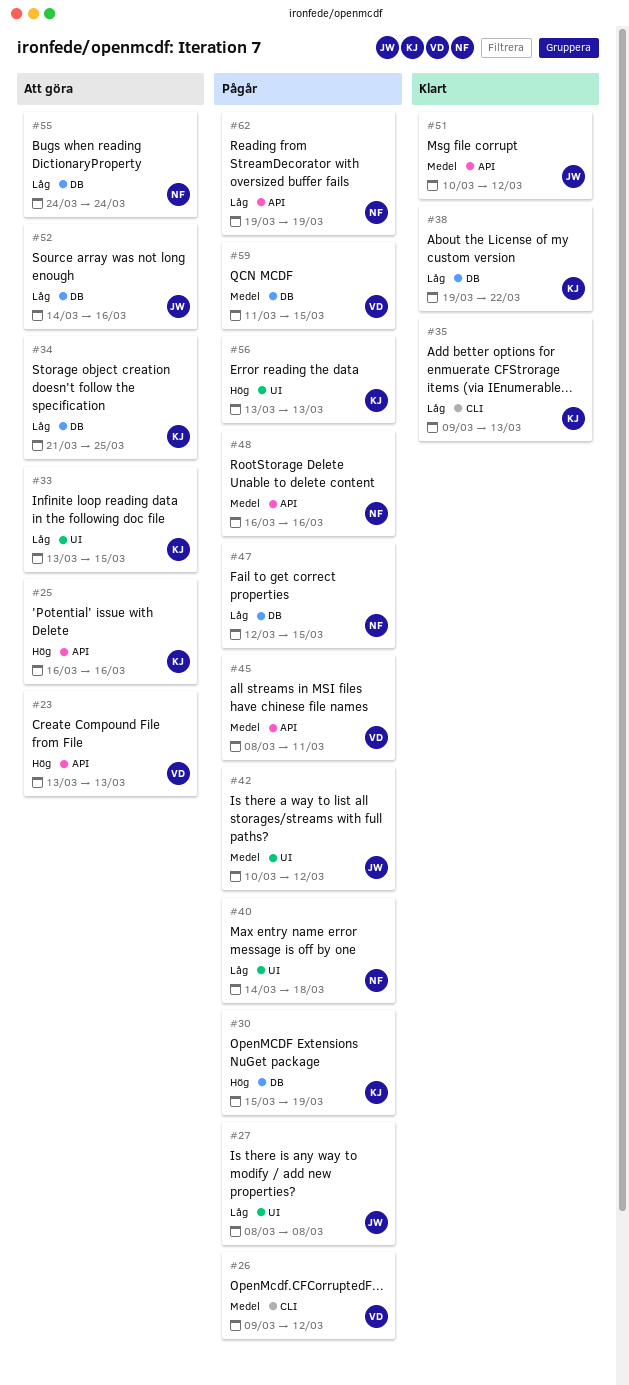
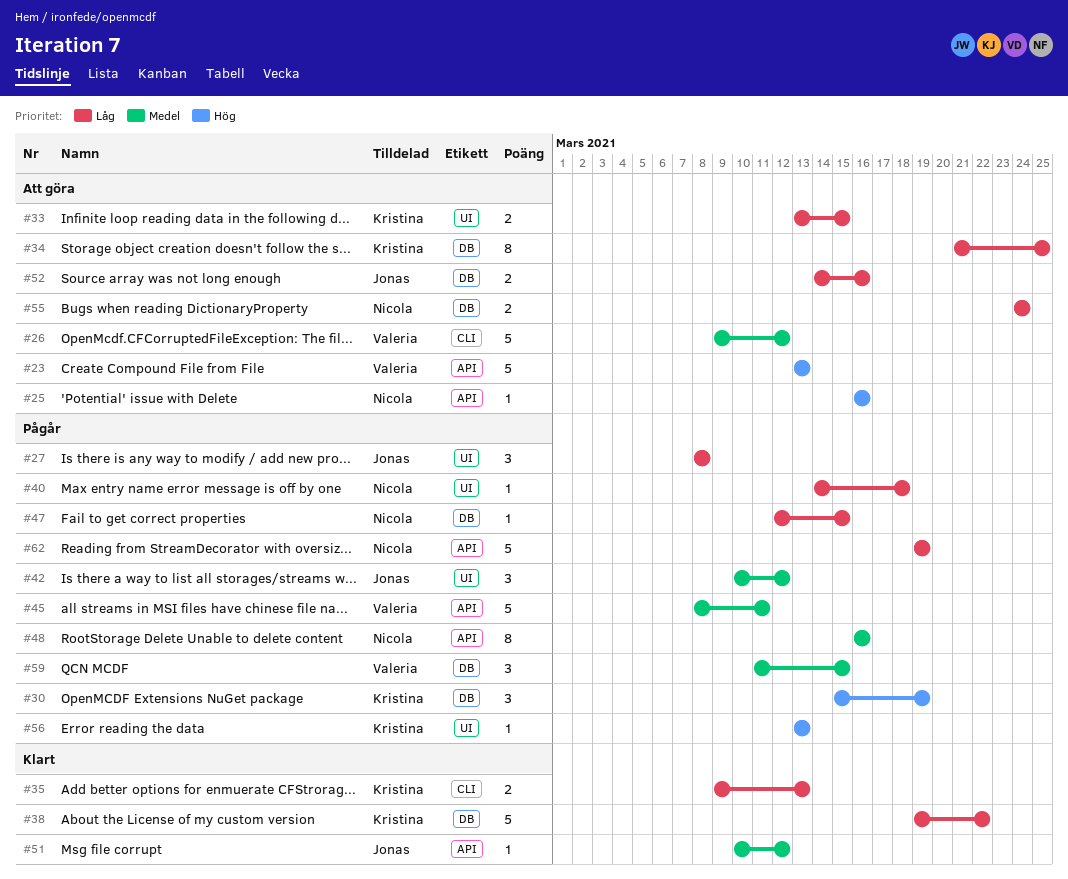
#25, owner: Kristina -> Nicola
#26, status: Pågår -> Att göra

